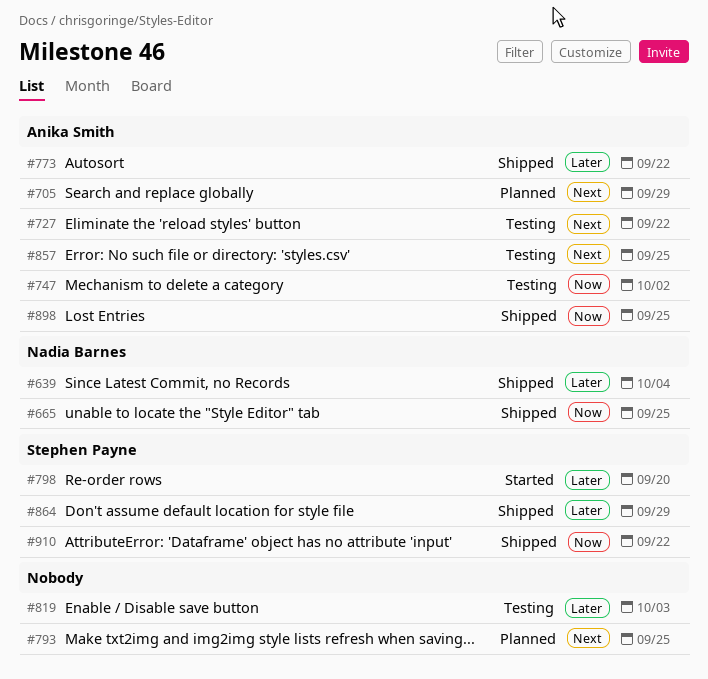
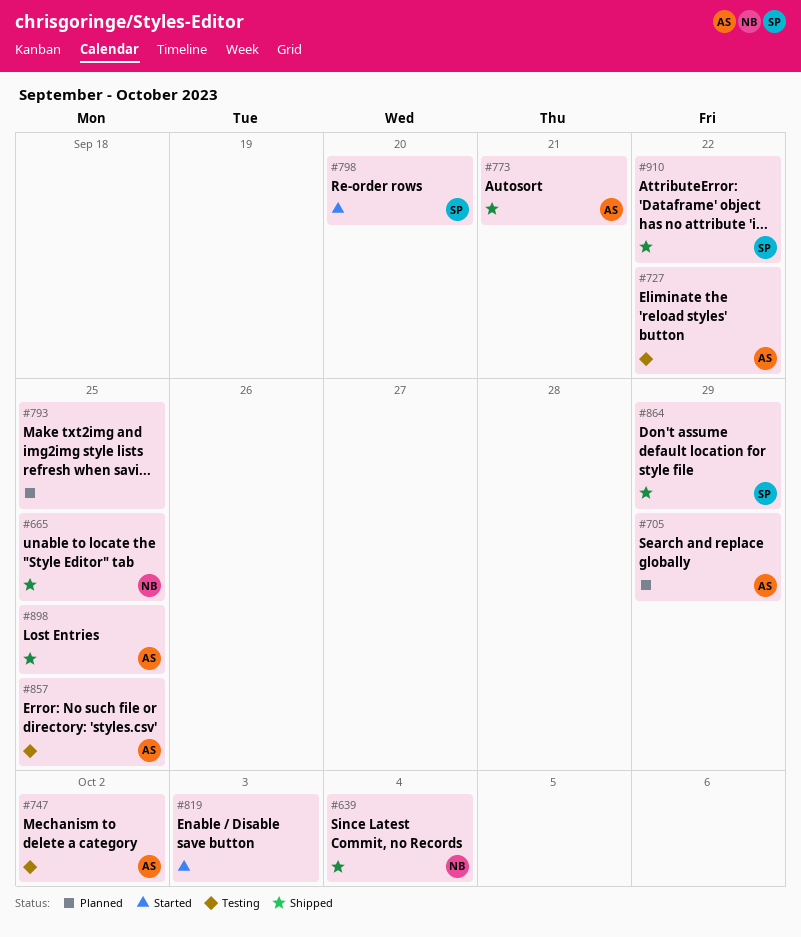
#773, due: Sep 22 -> Sep 21
#819, status: Testing -> Started

